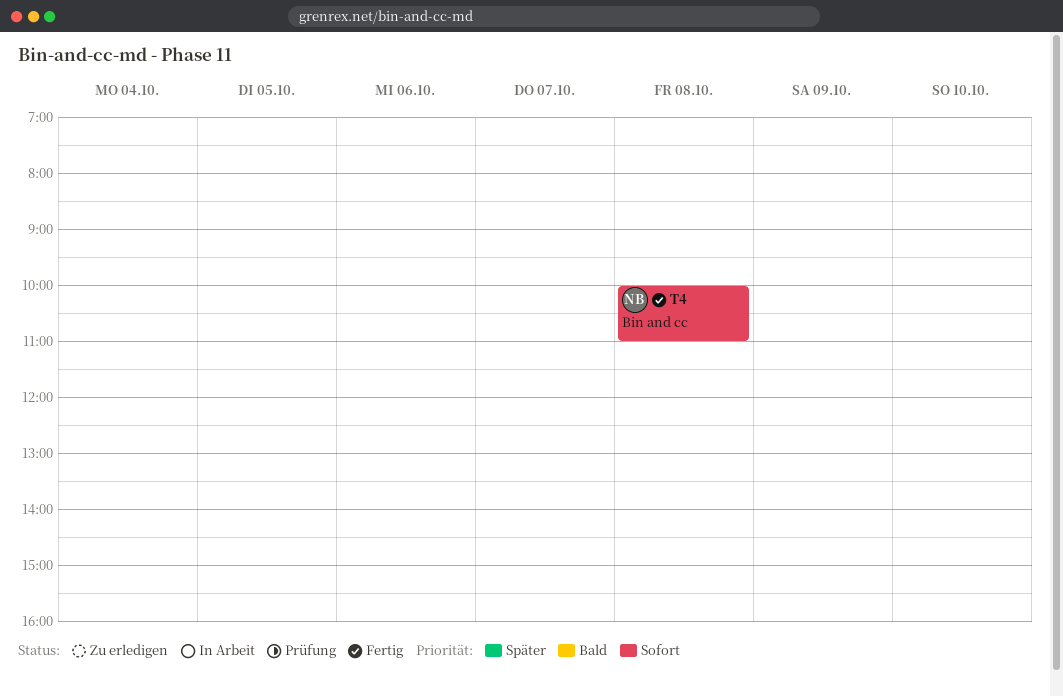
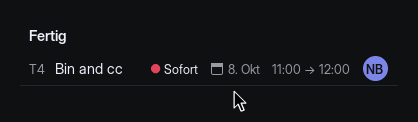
T4, begins: 10:00 -> 11:00
T4, ends: 11:00 -> 12:00

